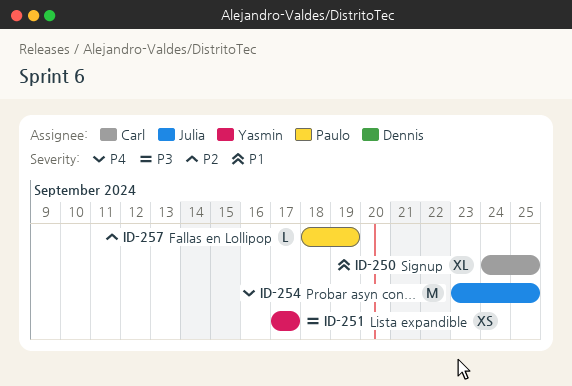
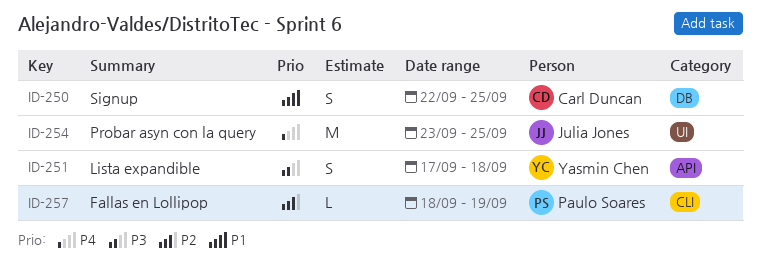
ID-250, estimate: XL -> S
ID-250, start: Sep 24 -> Sep 22
ID-251, estimate: XS -> S
ID-251, due: Sep 17 -> Sep 18

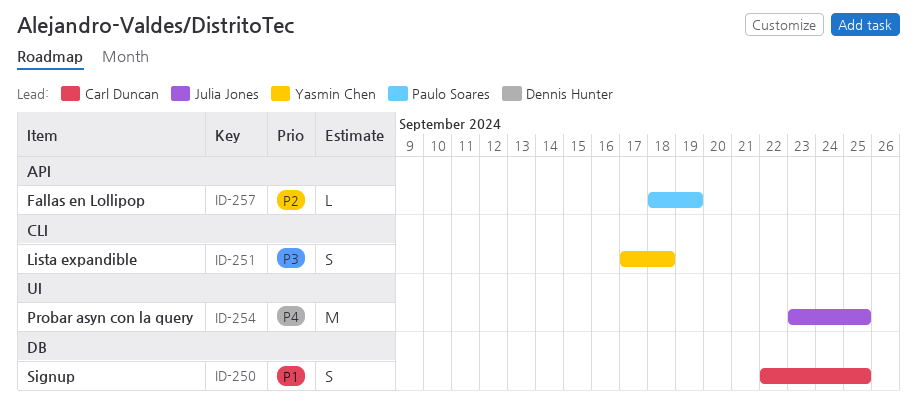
ID-251, label: API -> CLI
ID-257, label: CLI -> API

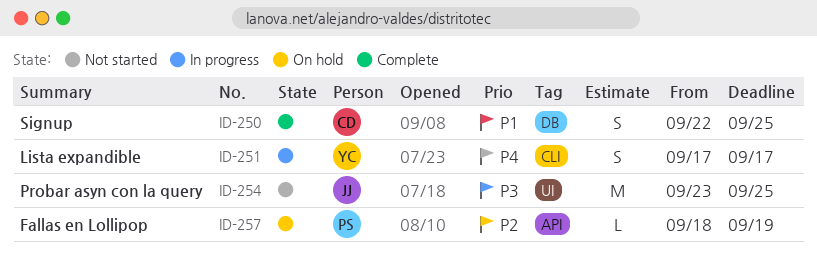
ID-251, priority: P3 -> P4
ID-251, due: Sep 18 -> Sep 17
ID-254, priority: P4 -> P3

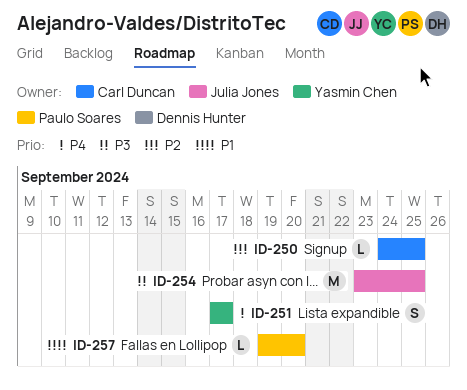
ID-250, priority: P1 -> P2
ID-250, estimate: S -> L
ID-250, start: Sep 22 -> Sep 24
ID-257, priority: P2 -> P1
ID-257, start: Sep 18 -> Sep 19
ID-257, due: Sep 19 -> Sep 20

